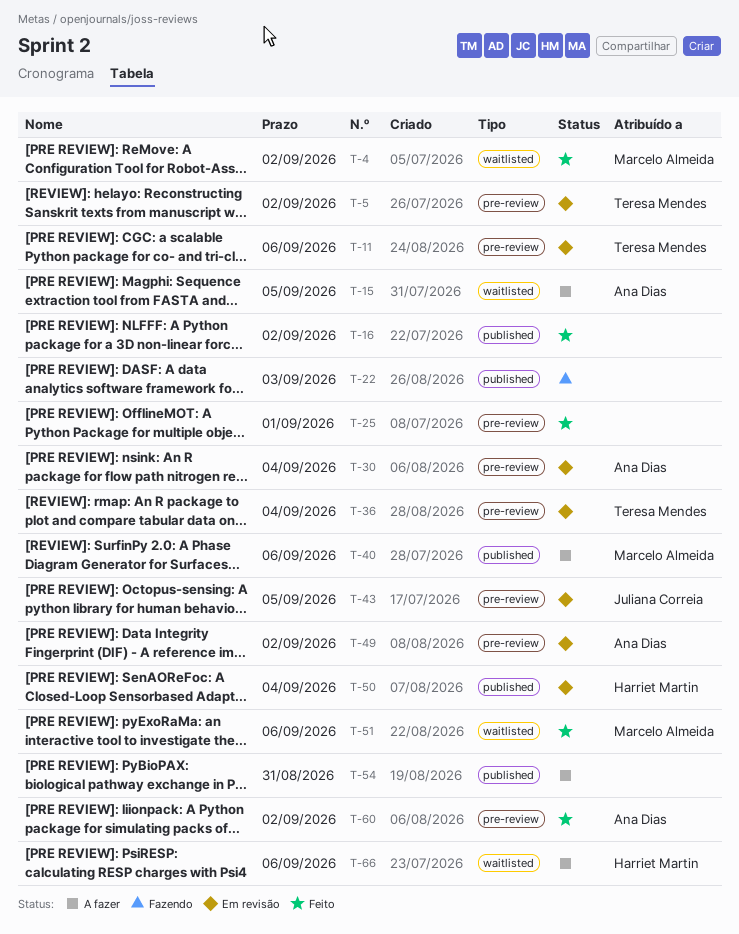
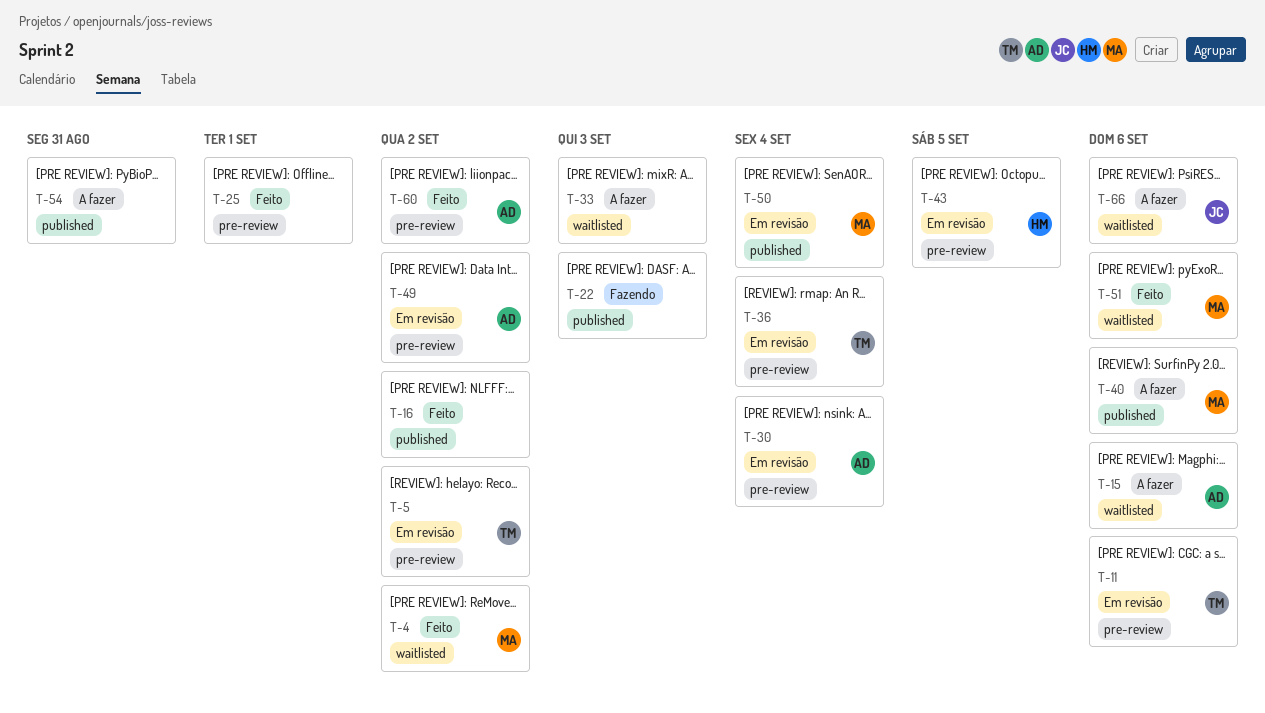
T-15, due: Sep 5 -> Sep 6
T-33: none -> present
T-43, owner: Juliana Correia -> Harriet Martin
T-50, owner: Harriet Martin -> Marcelo Almeida
T-66, owner: Harriet Martin -> Juliana Correia

